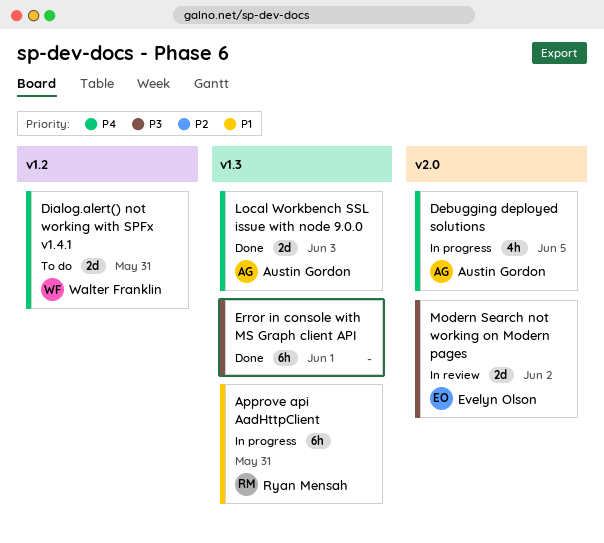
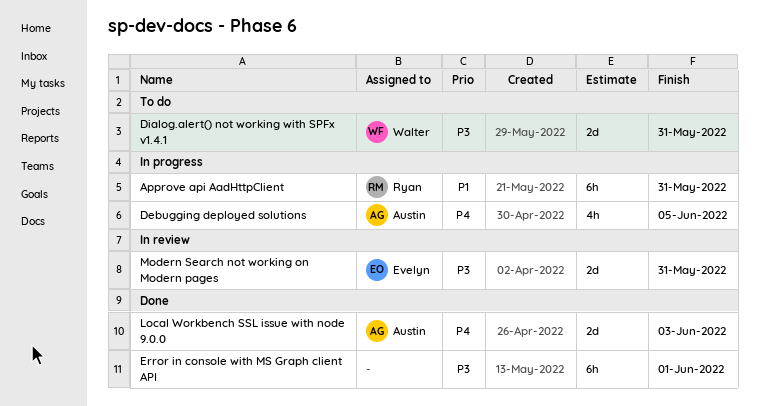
Dialog.alert() not working with SPFx v1.4.1, priority: P4 -> P3
Modern Search not working on Modern pages, due: Jun 2 -> May 31

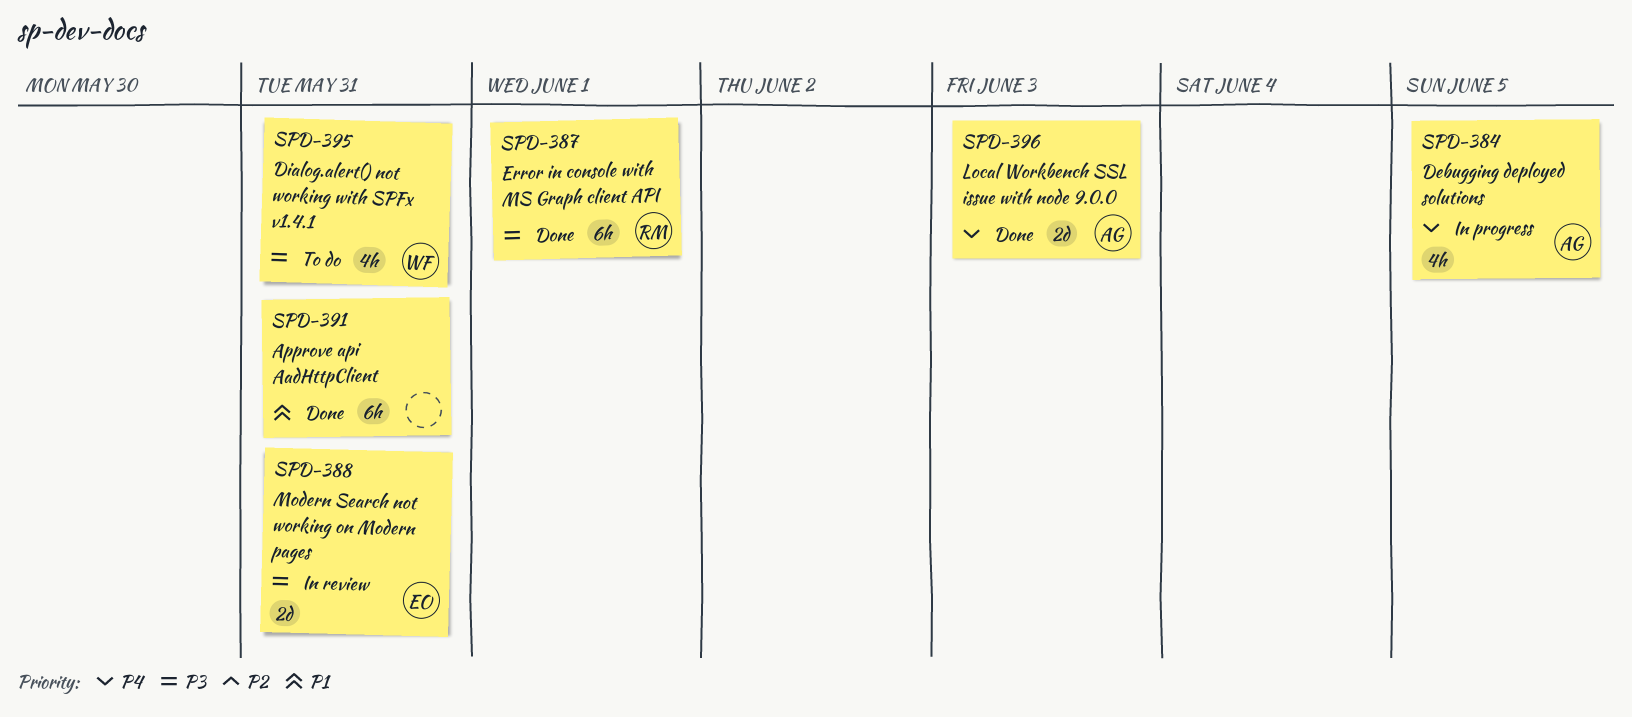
Approve api AadHttpClient, status: In progress -> Done
Approve api AadHttpClient, owner: Ryan -> none
Dialog.alert() not working with SPFx v1.4.1, estimate: 2d -> 4h
Error in console with MS Graph client API, owner: none -> Ryan

